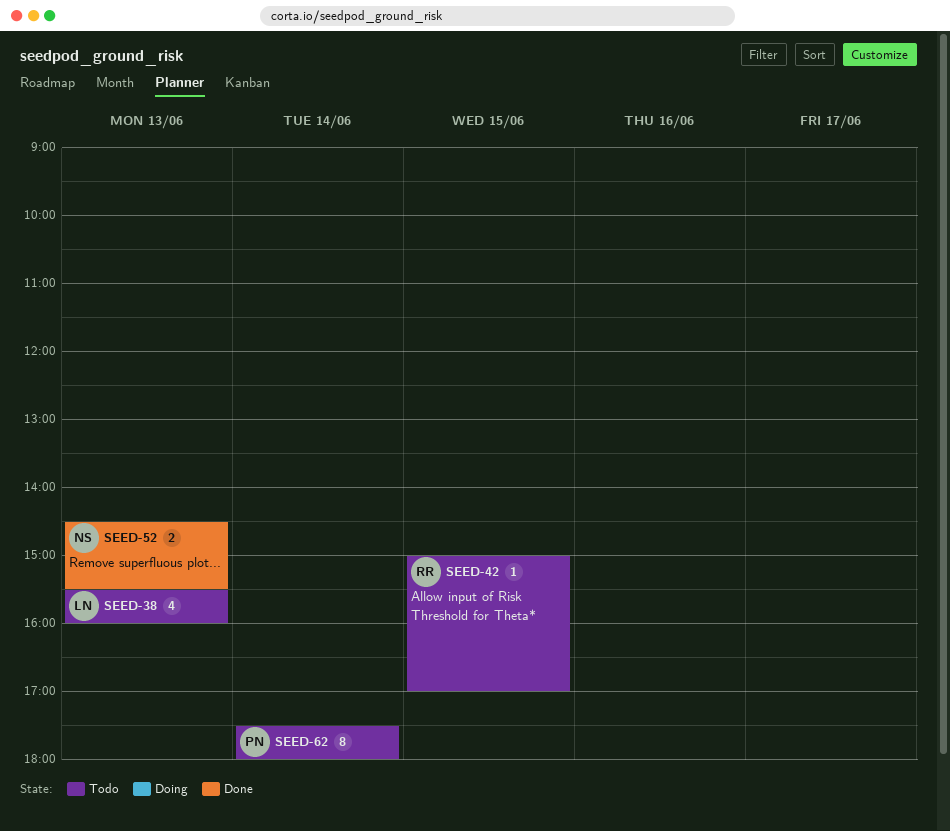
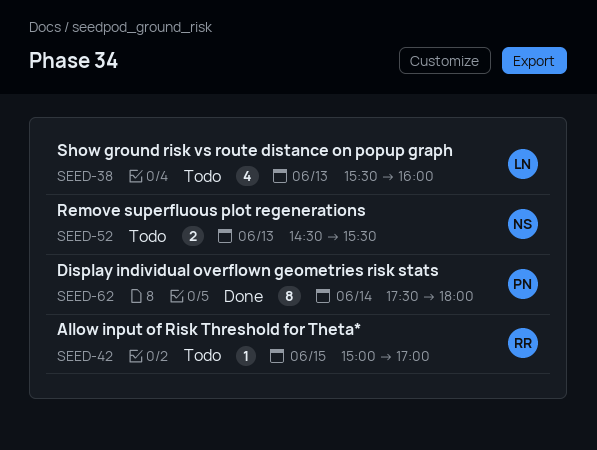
SEED-52, status: Done -> Todo
SEED-62, status: Todo -> Done

